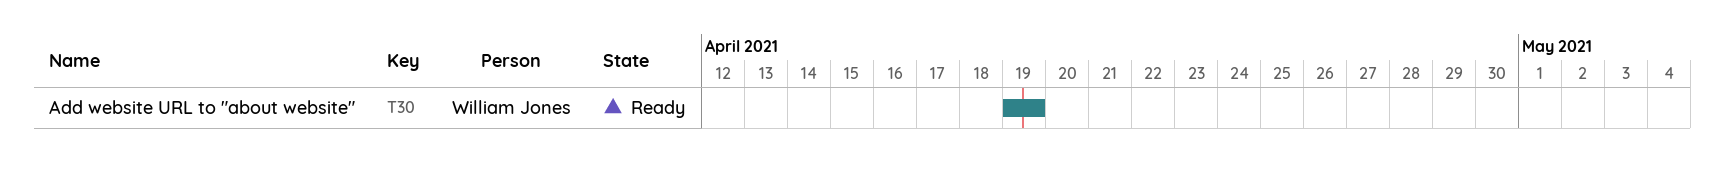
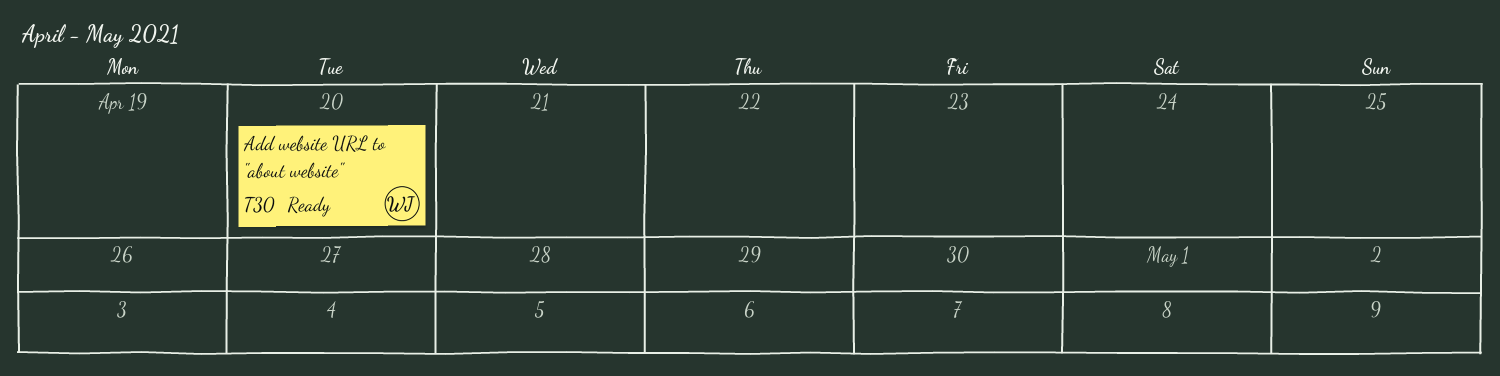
T30, due: Apr 19 -> Apr 20

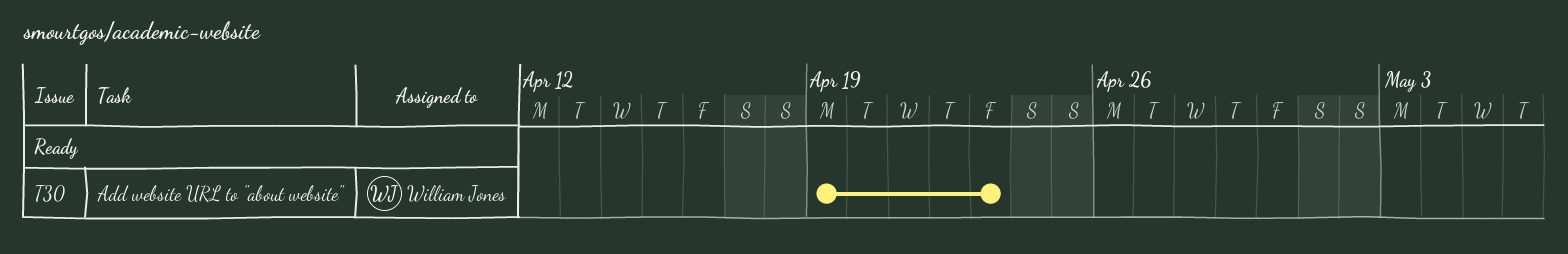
T30, due: Apr 20 -> Apr 23

